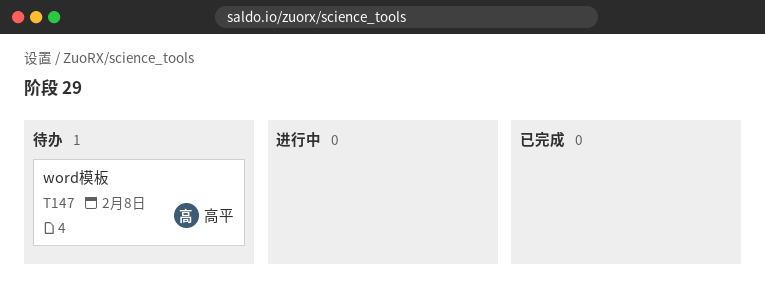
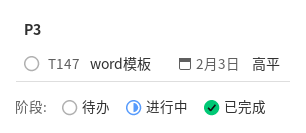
T147, due: Feb 8 -> Feb 3

